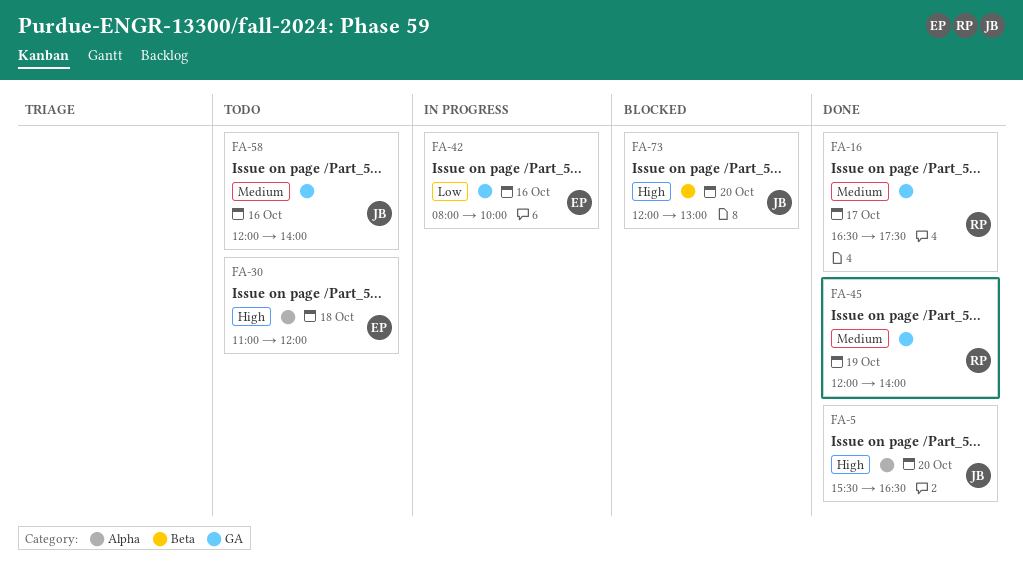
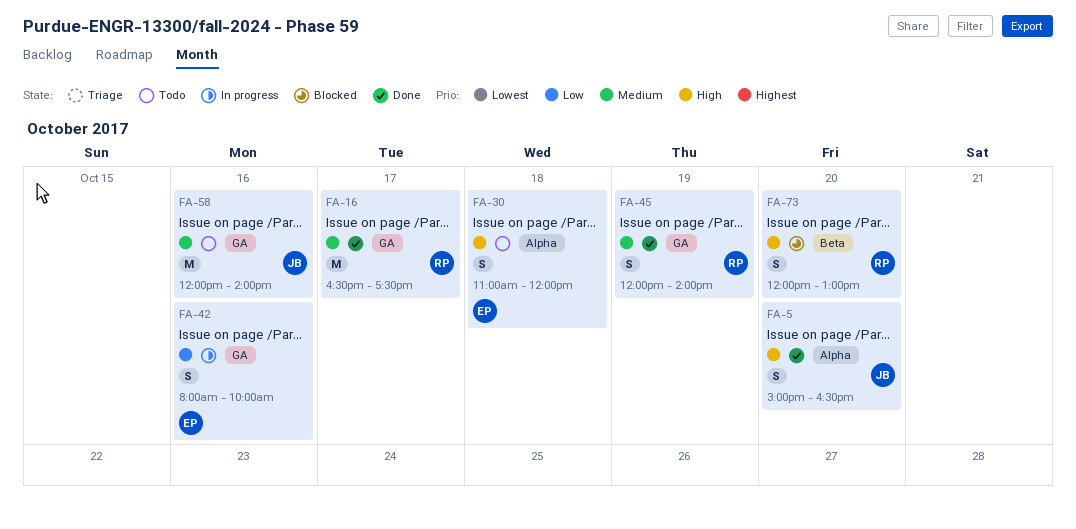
FA-5, begins: 15:30 -> 15:00
FA-73, owner: JB -> RP

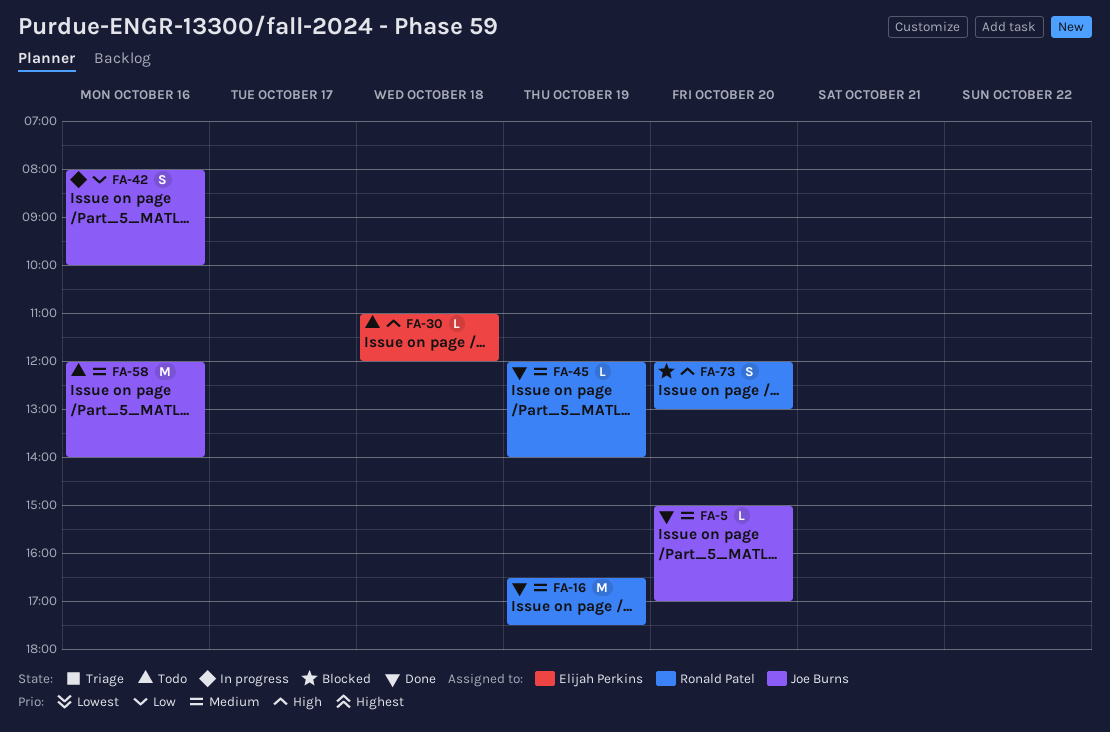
FA-5, priority: High -> Medium
FA-5, estimate: S -> L
FA-5, ends: 16:30 -> 17:00
FA-16, day: Oct 17 -> Oct 19
FA-30, estimate: S -> L
FA-42, owner: Elijah Perkins -> Joe Burns
FA-45, estimate: S -> L

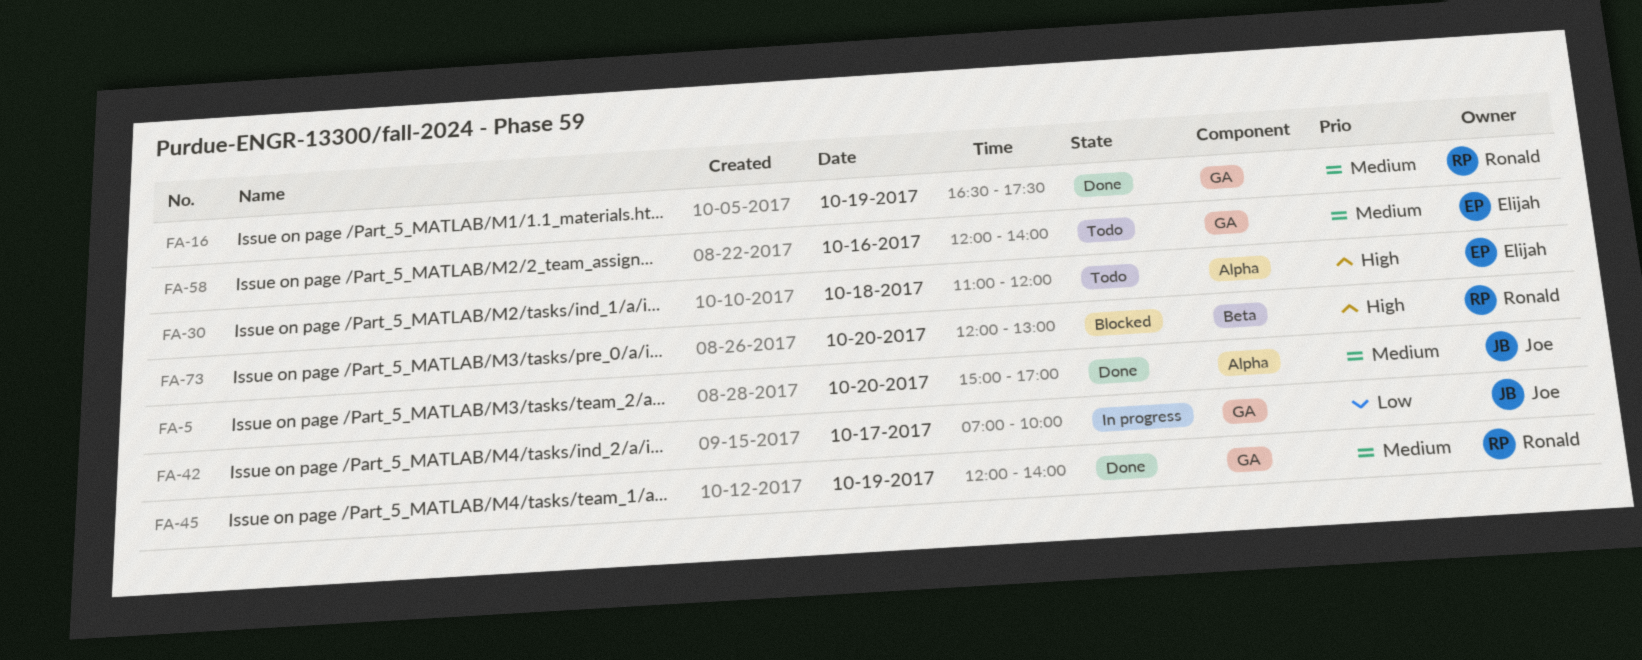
FA-42, day: Oct 16 -> Oct 17
FA-42, begins: 08:00 -> 07:00
FA-58, owner: Joe Burns -> Elijah Perkins

